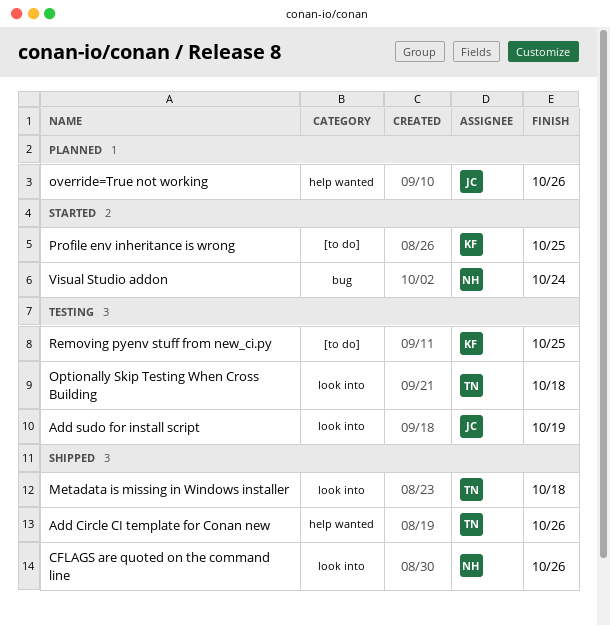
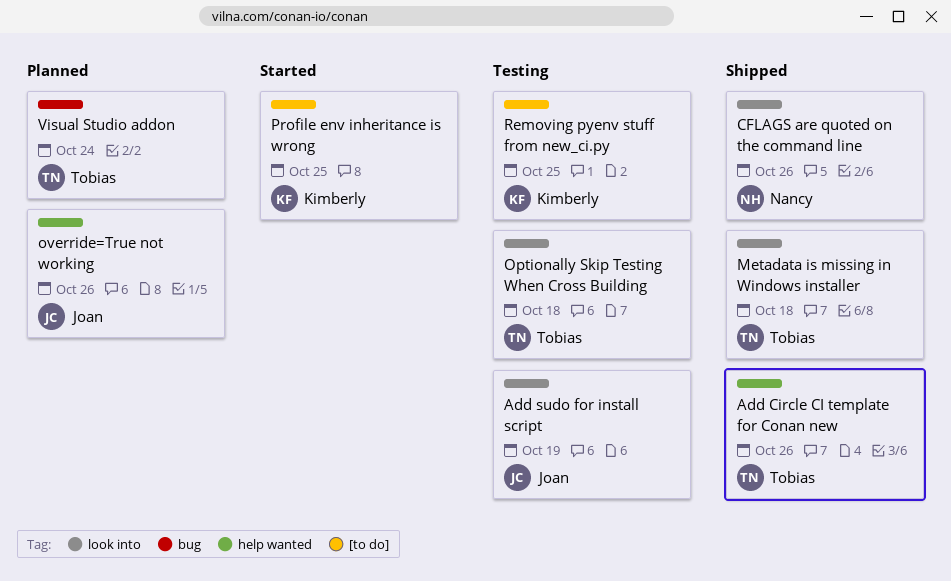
Visual Studio addon, status: Started -> Planned
Visual Studio addon, owner: Nancy -> Tobias

